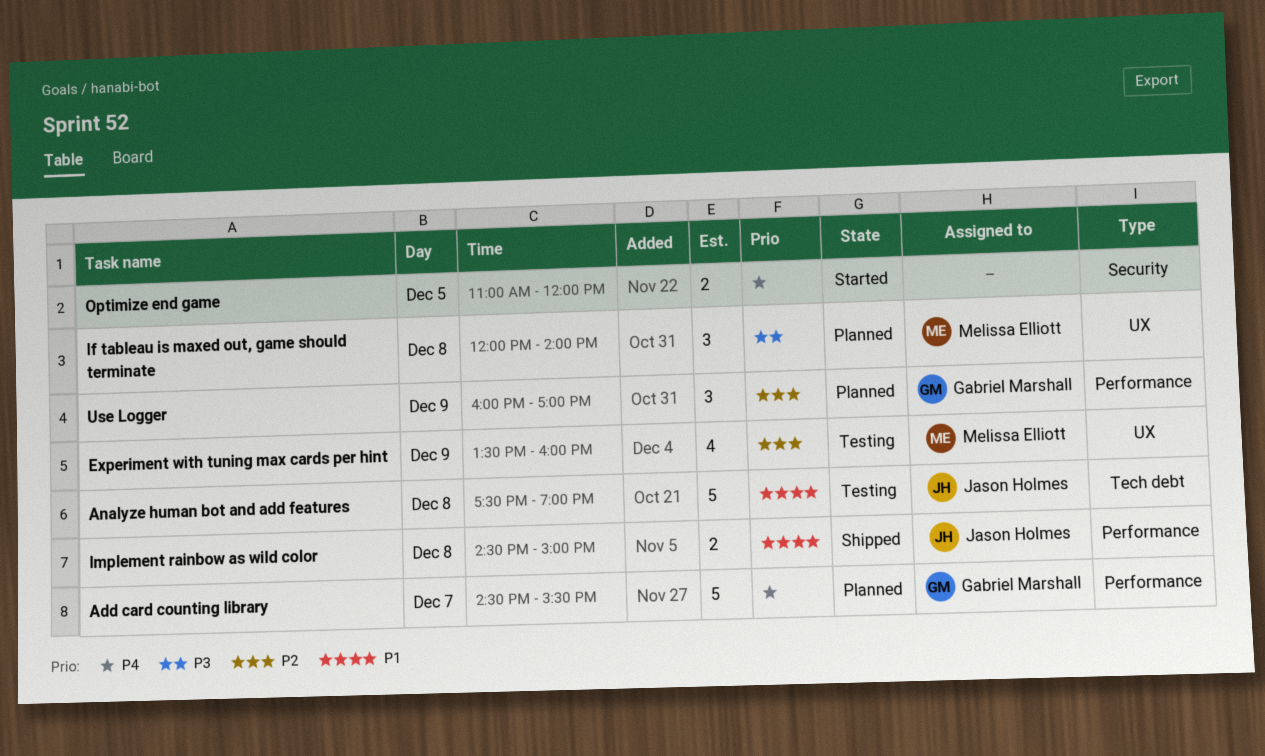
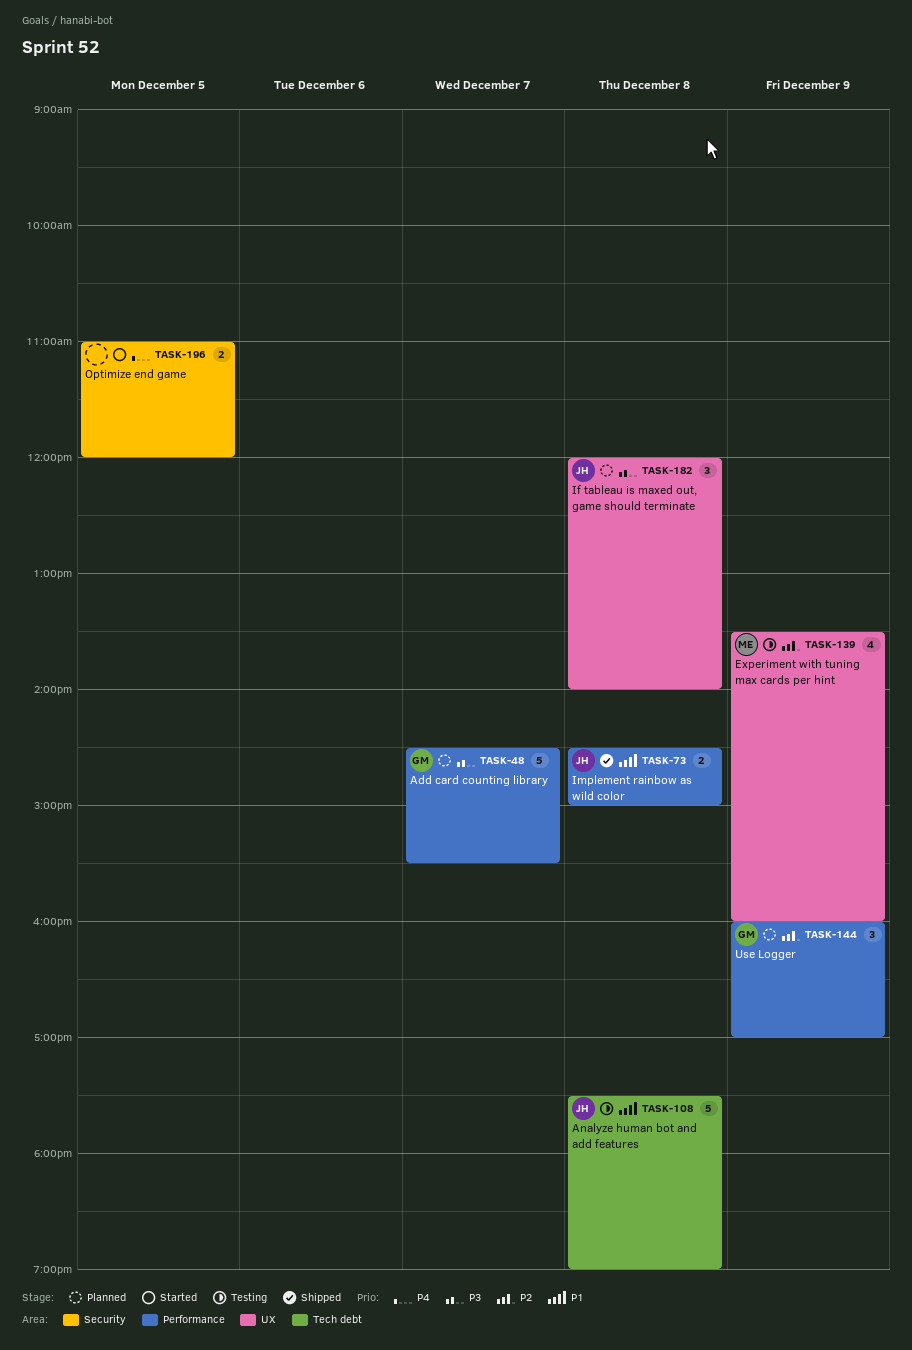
Add card counting library, priority: P4 -> P3
If tableau is maxed out, game should terminate, owner: Melissa Elliott -> Jason Holmes

